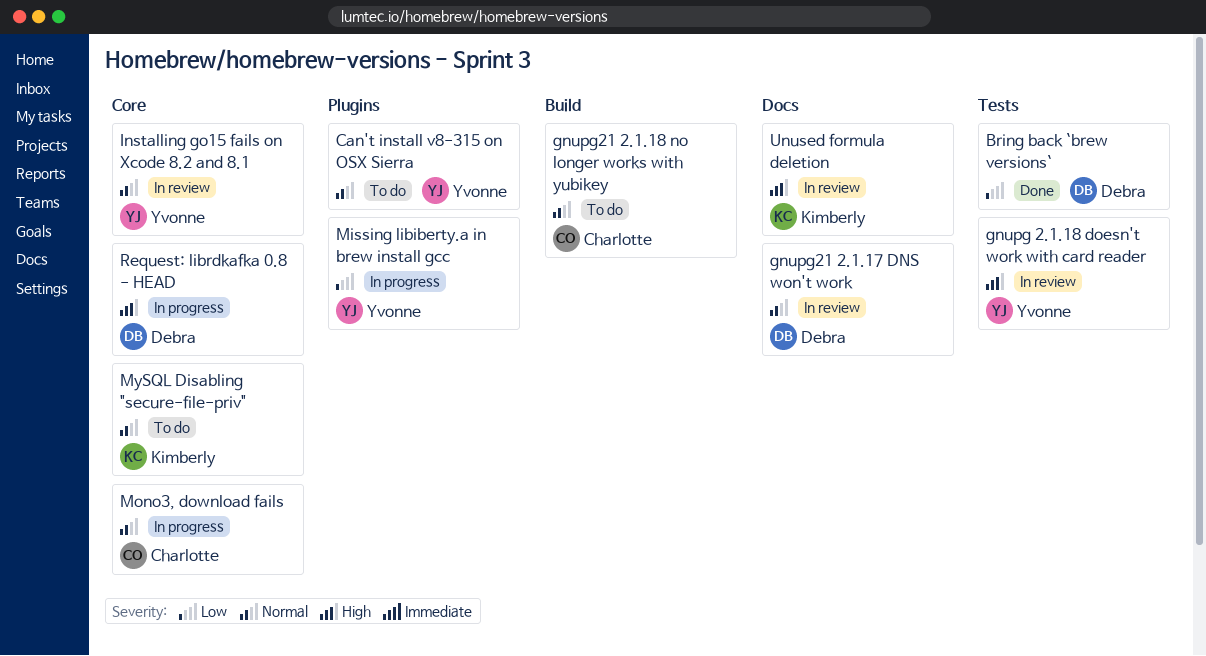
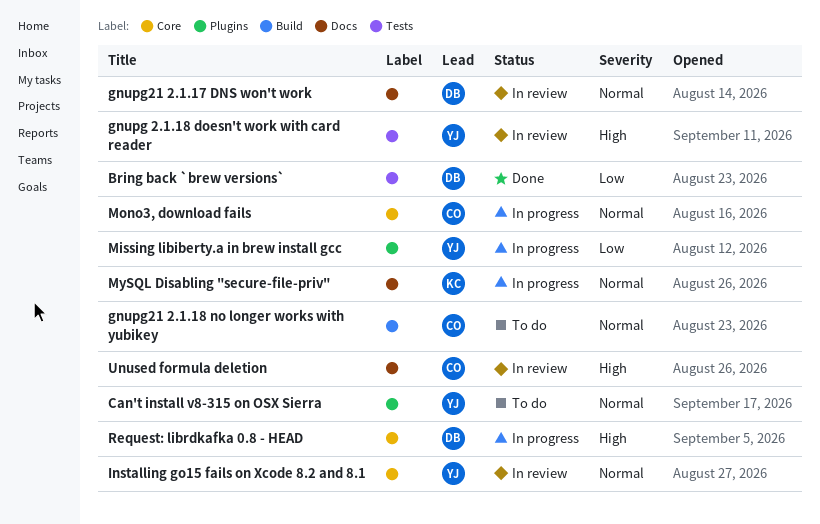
MySQL Disabling "secure-file-priv", status: To do -> In progress
MySQL Disabling "secure-file-priv", label: Core -> Docs
Unused formula deletion, owner: Kimberly -> Charlotte

